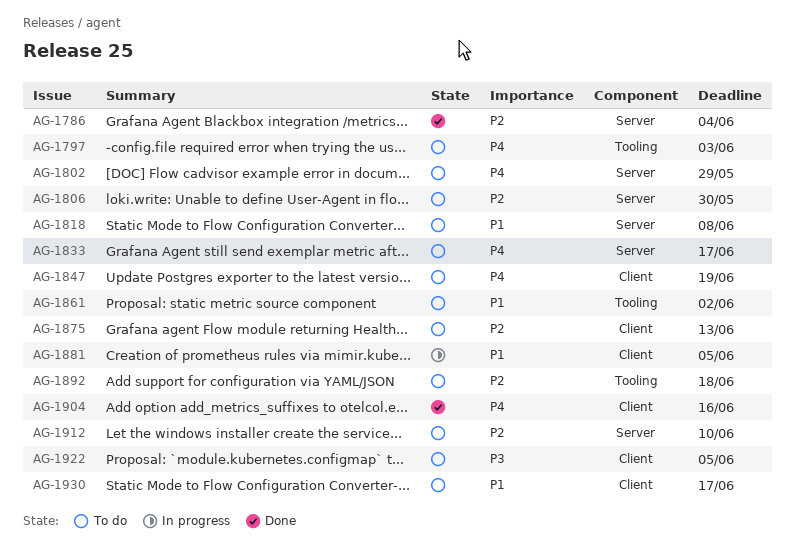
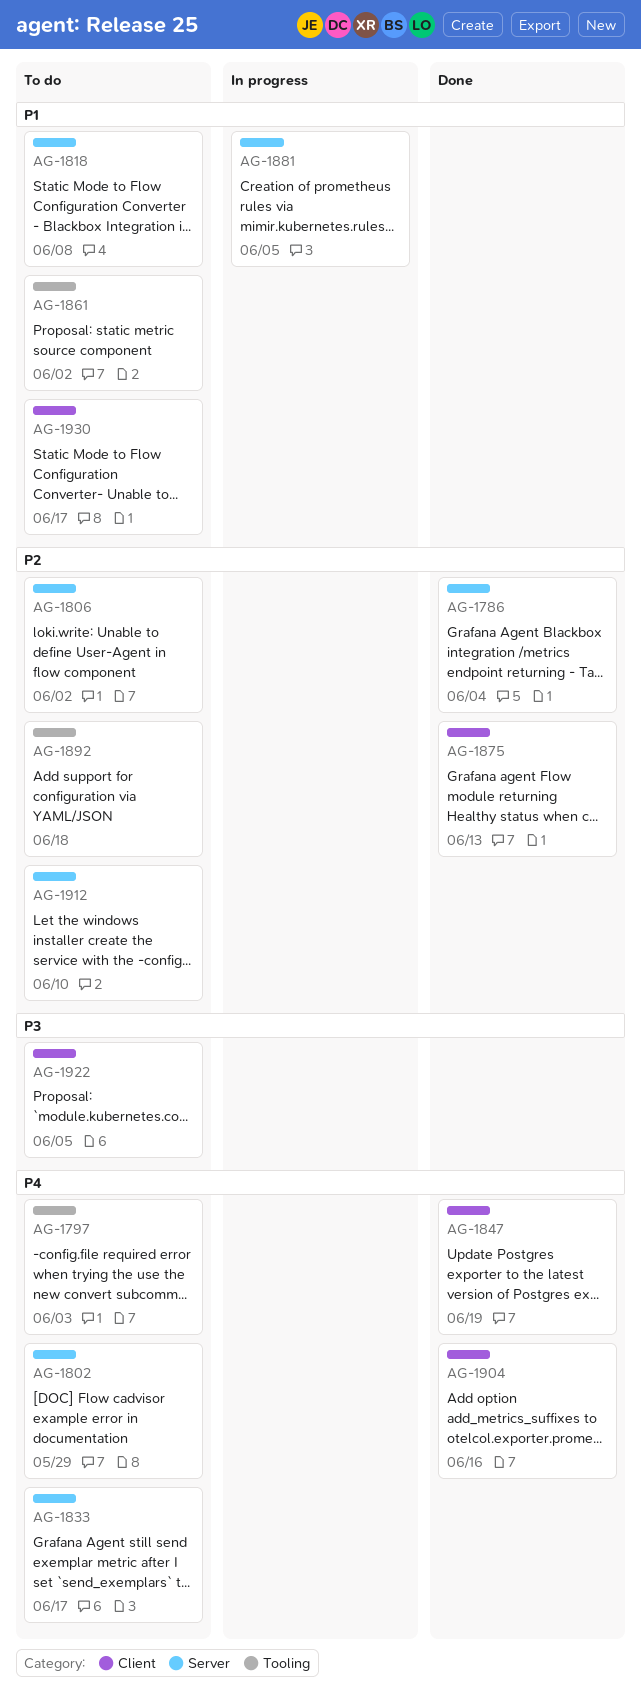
AG-1806, due: May 30 -> Jun 2
AG-1847, status: To do -> Done
AG-1875, status: To do -> Done
AG-1881, label: Client -> Server

